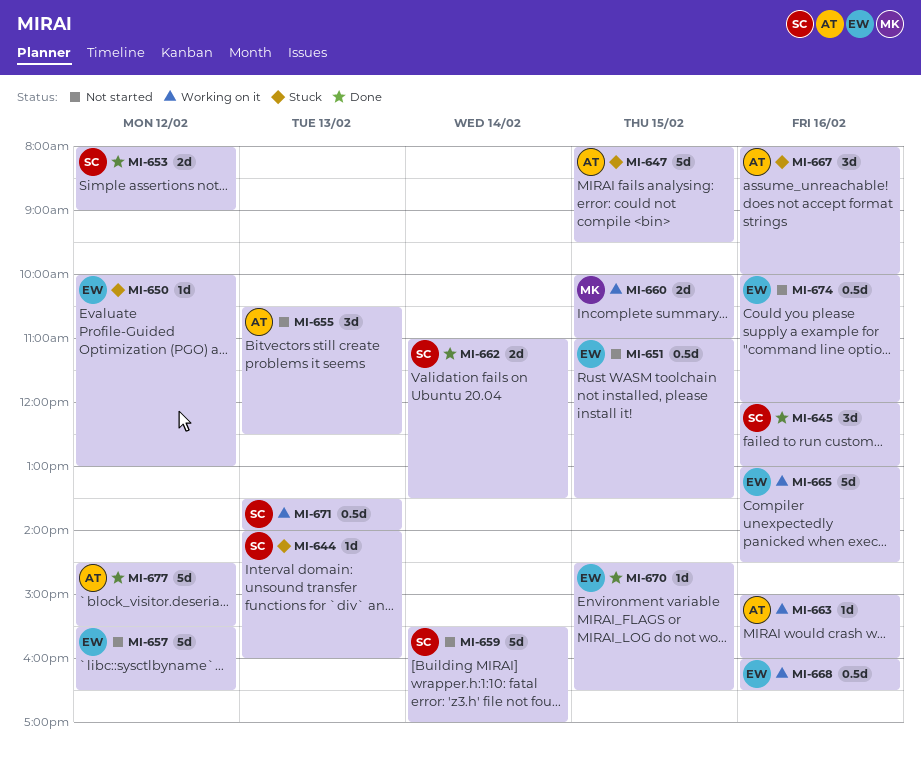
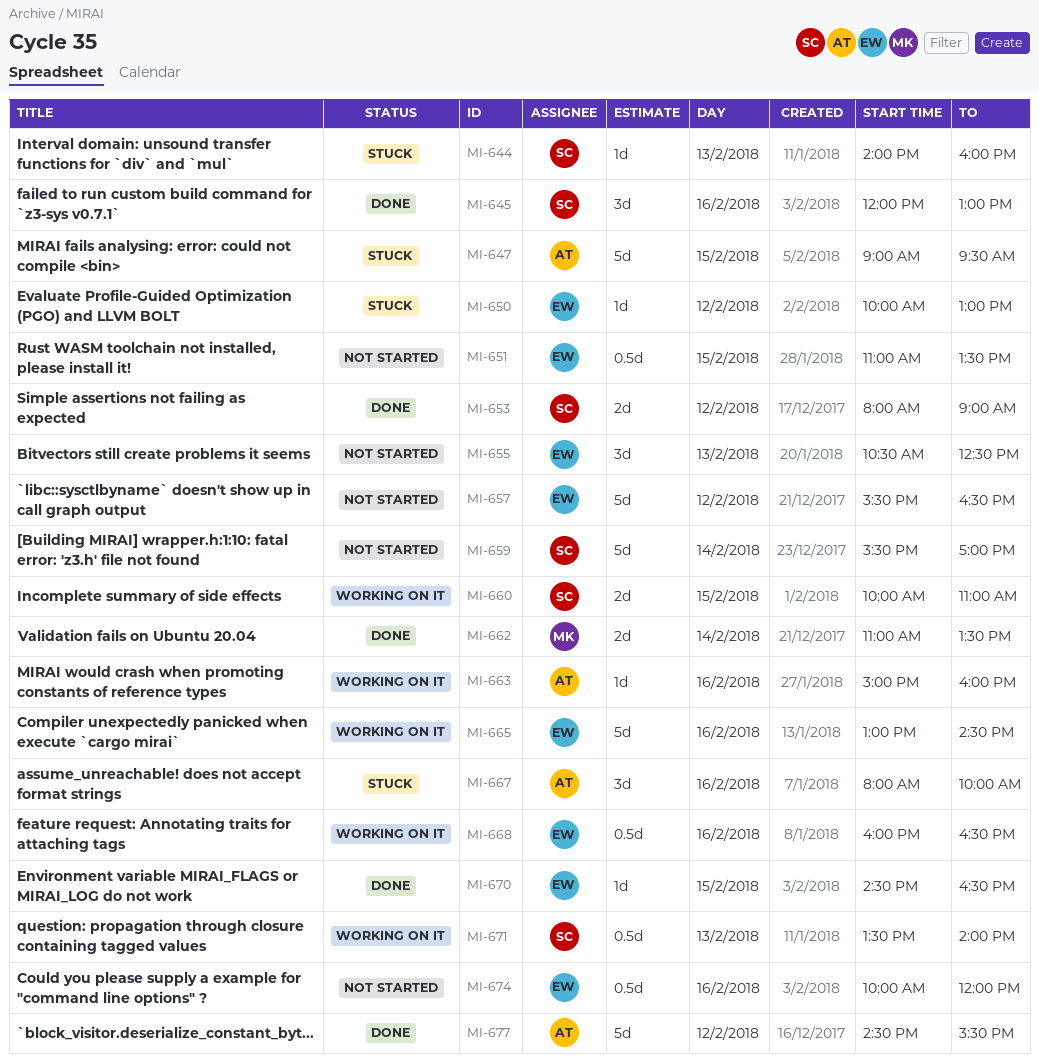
MI-647, begins: 08:00 -> 09:00
MI-655, owner: AT -> EW
MI-660, owner: MK -> SC
MI-662, owner: SC -> MK

